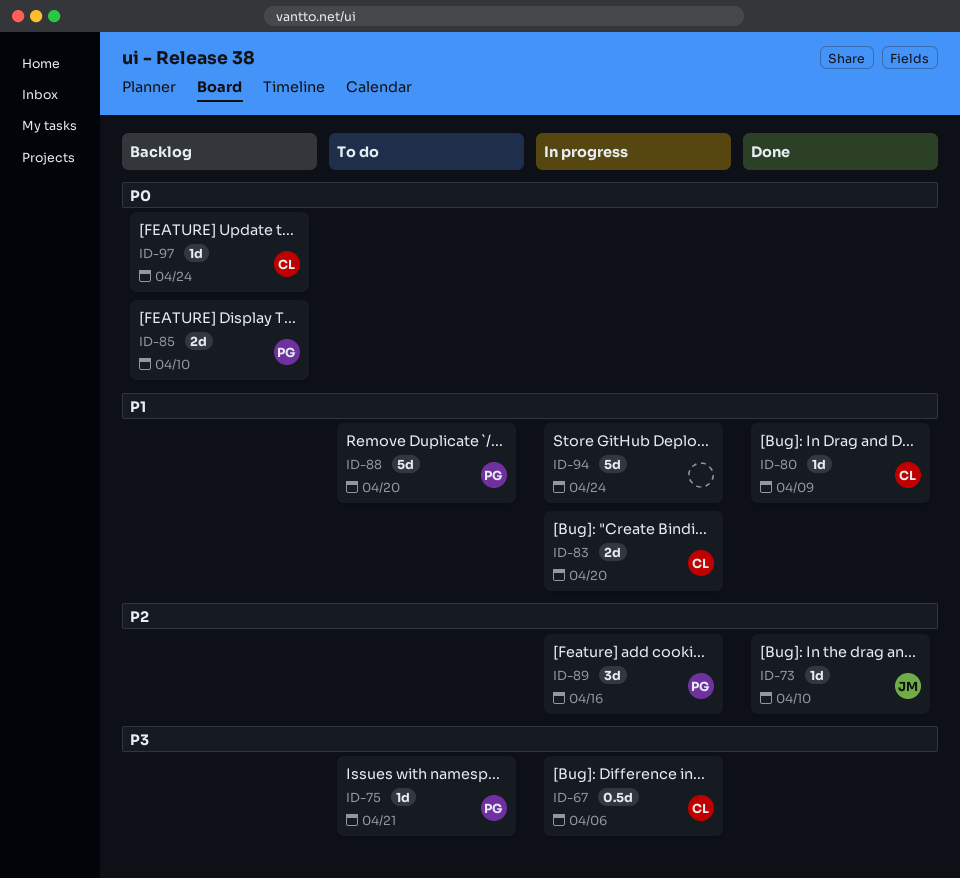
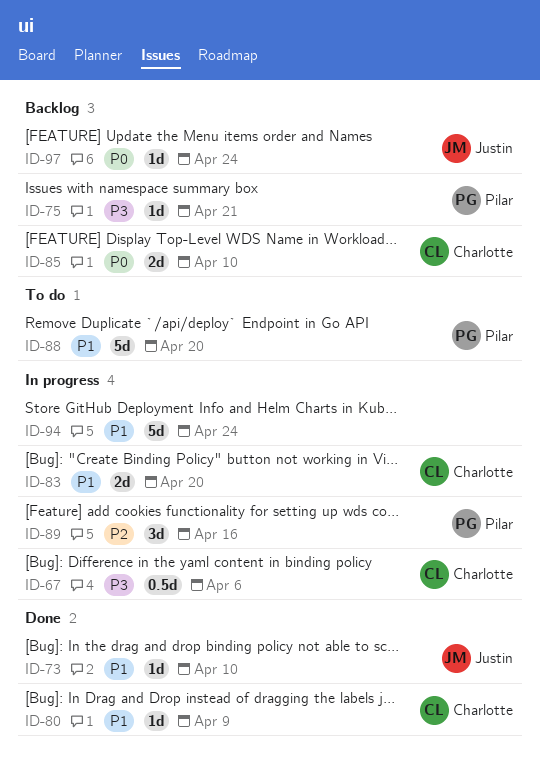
ID-73, priority: P2 -> P1
ID-75, status: To do -> Backlog
ID-85, owner: Pilar -> Charlotte
ID-97, owner: Charlotte -> Justin

